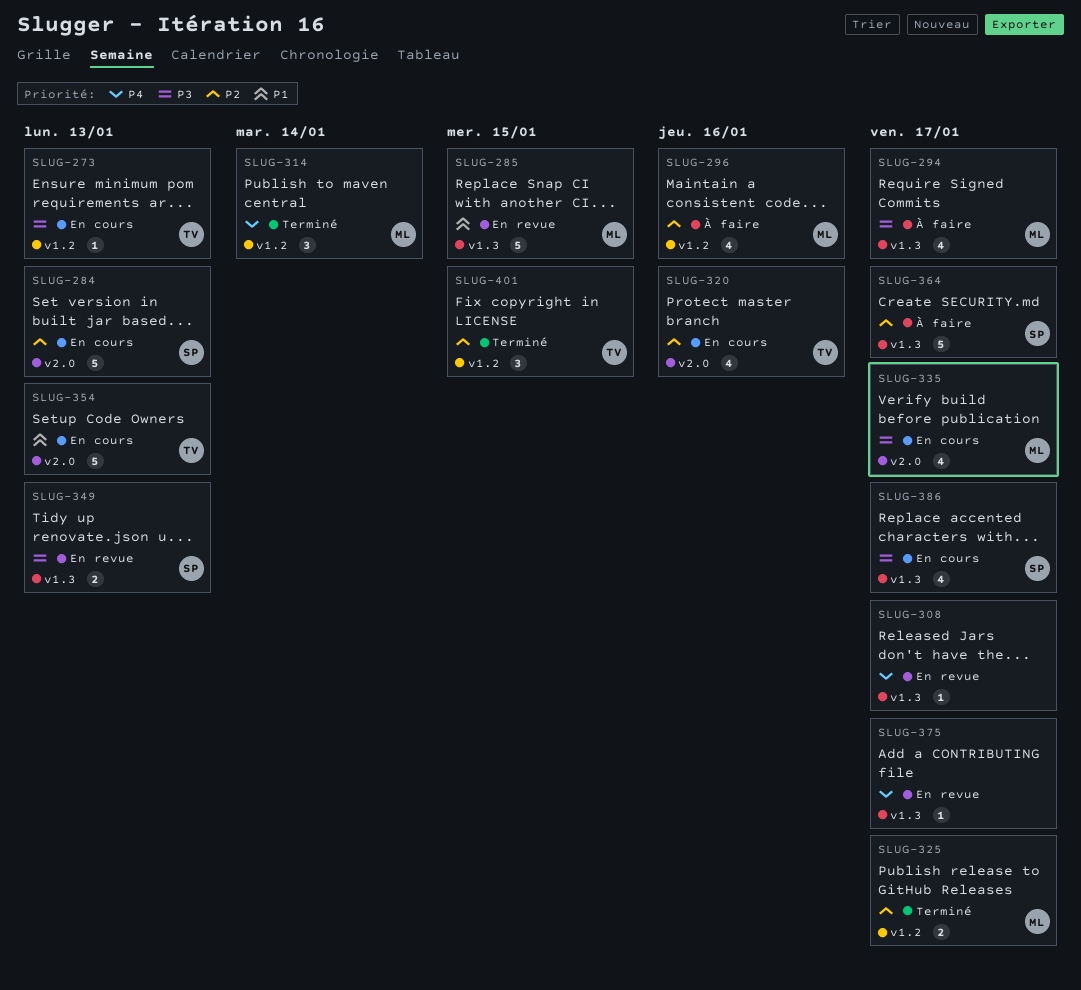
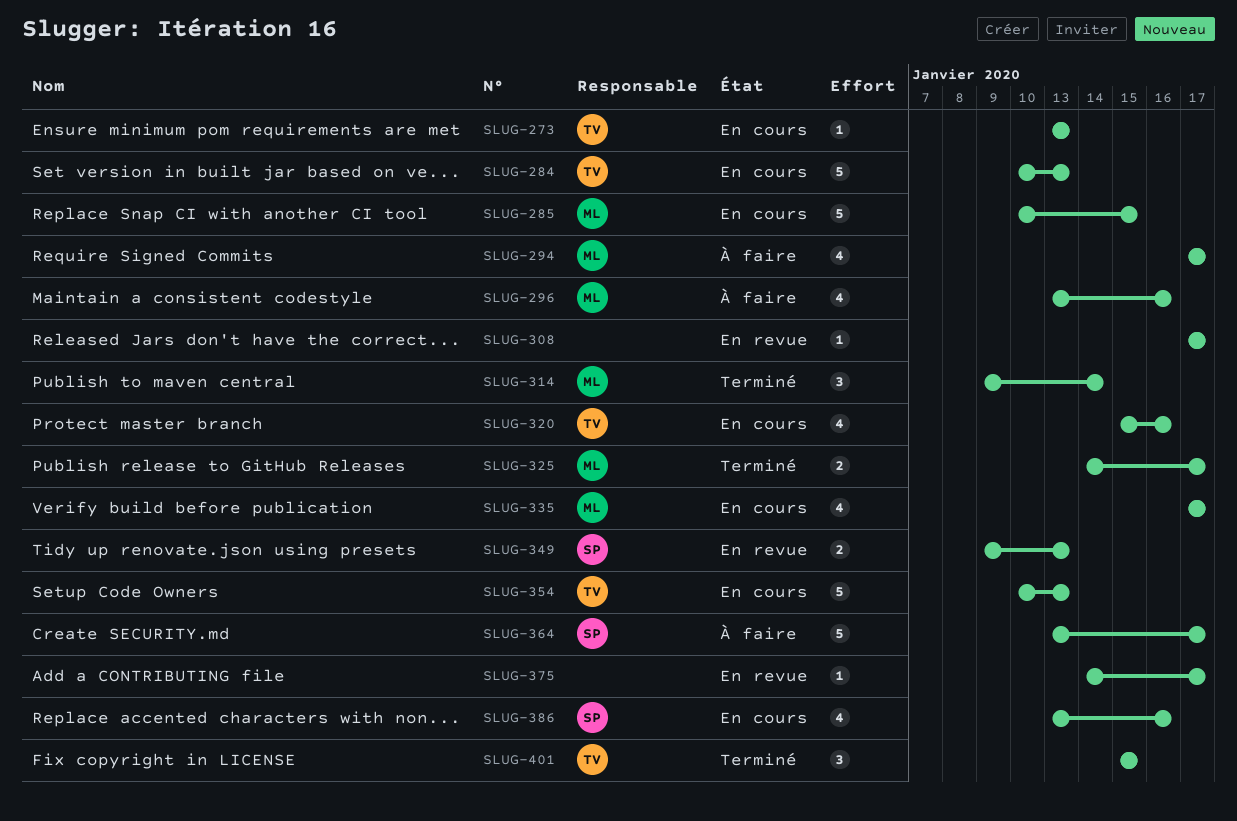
SLUG-284, owner: SP -> TV
SLUG-285, status: En revue -> En cours
SLUG-386, due: Jan 17 -> Jan 16

